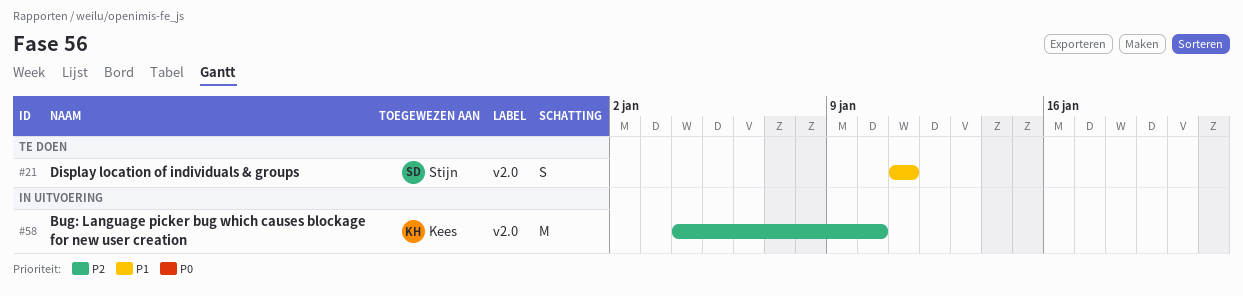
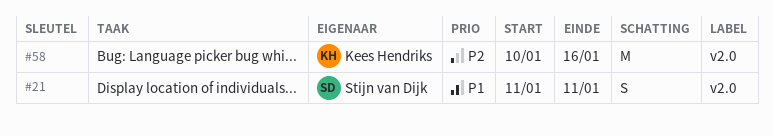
#58, start: Jan 4 -> Jan 10
#58, due: Jan 10 -> Jan 16

